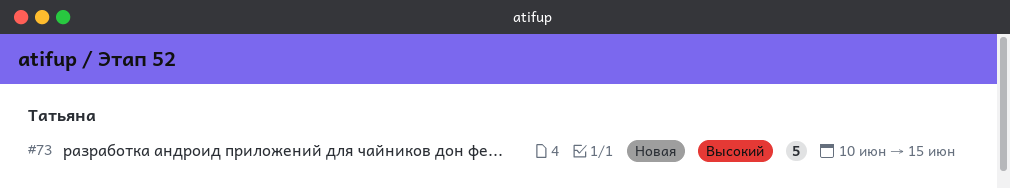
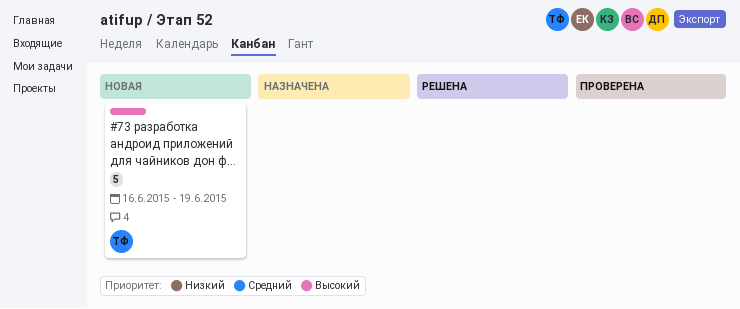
#73, start: Jun 10 -> Jun 16
#73, due: Jun 15 -> Jun 19

